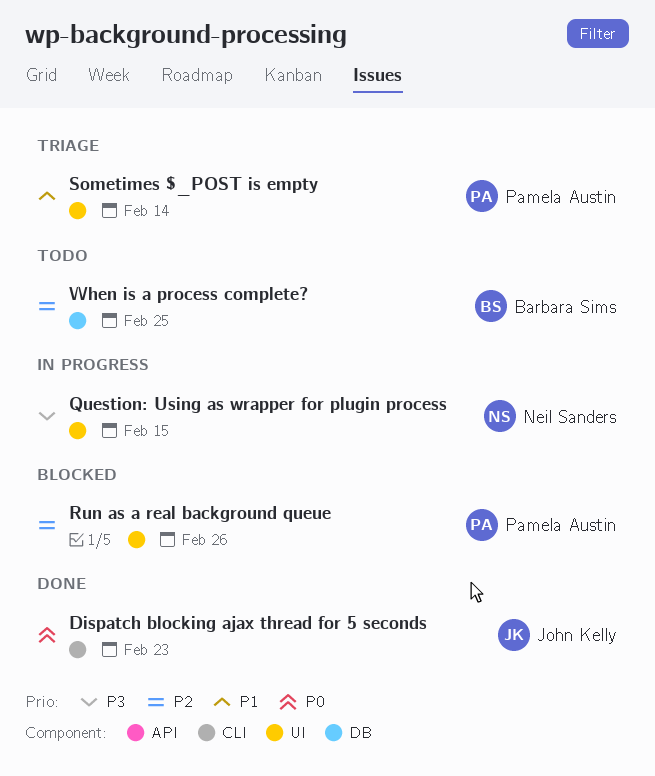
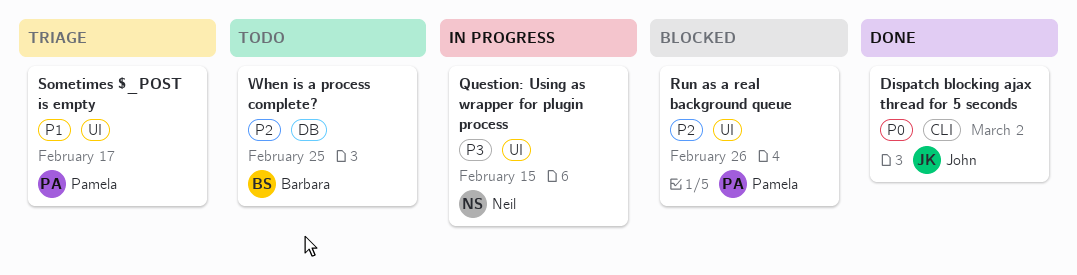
Dispatch blocking ajax thread for 5 seconds, due: Feb 23 -> Mar 2
Sometimes $_POST is empty, due: Feb 14 -> Feb 17

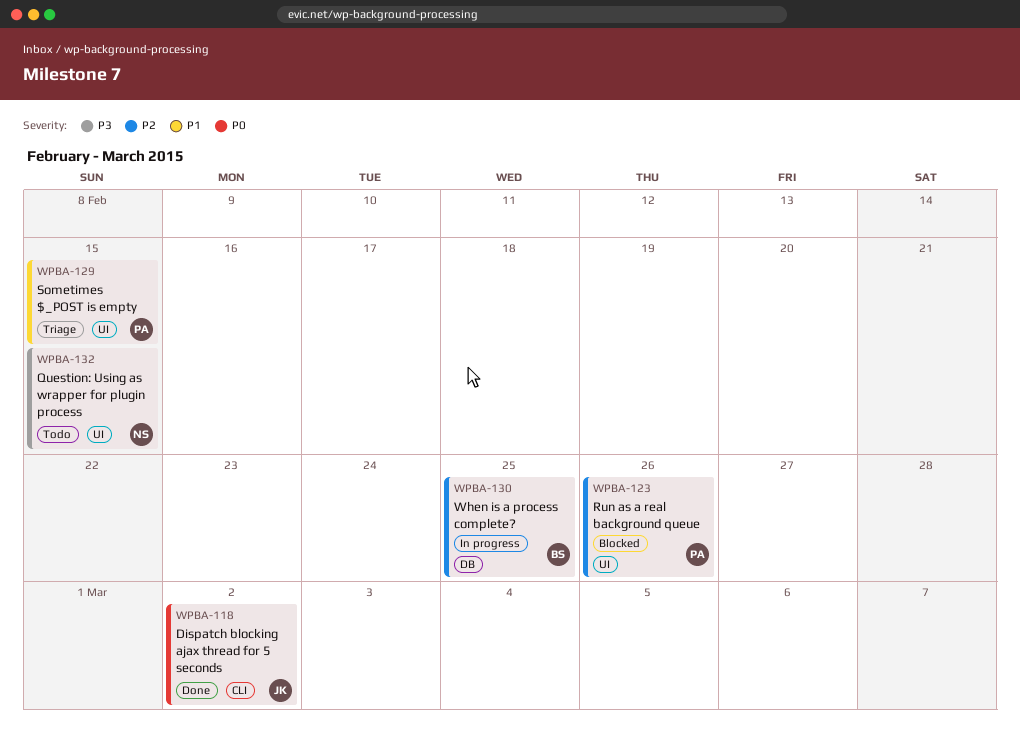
Question: Using as wrapper for plugin process, status: In progress -> Todo
Sometimes $_POST is empty, due: Feb 17 -> Feb 15
When is a process complete?, status: Todo -> In progress

